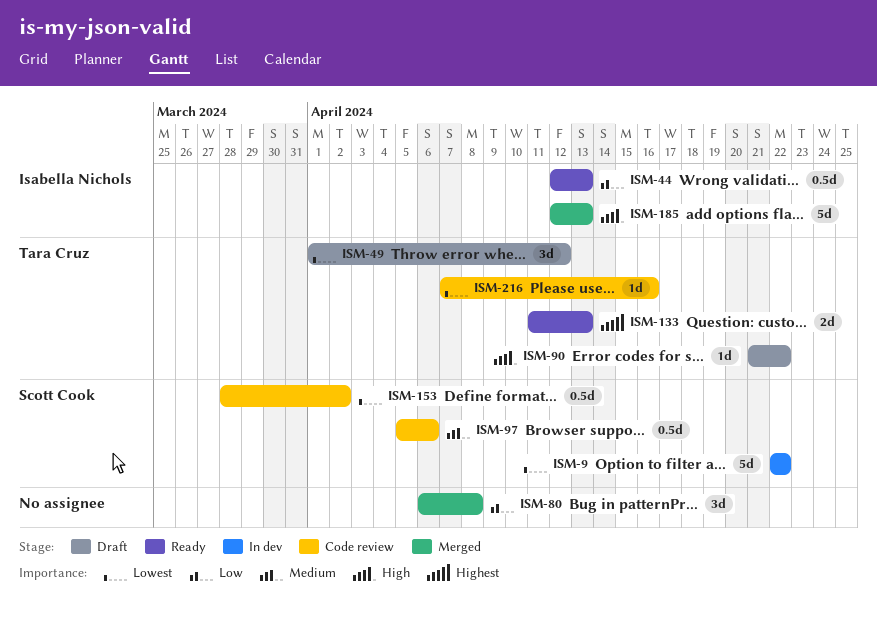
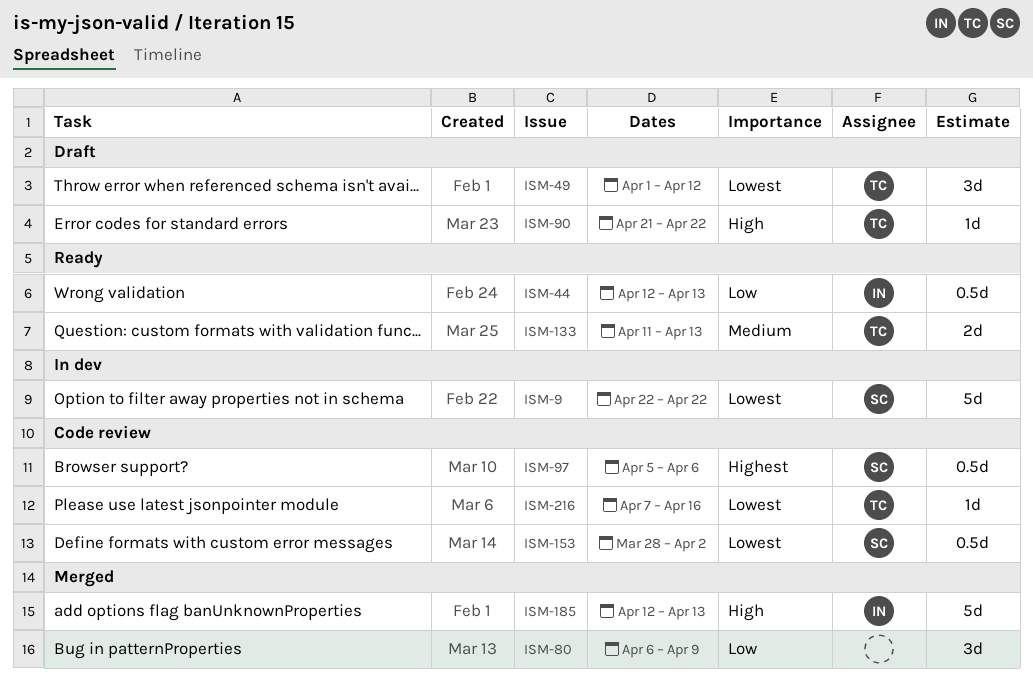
ISM-80, due: Apr 8 -> Apr 9
ISM-97, priority: Medium -> Highest
ISM-133, priority: Highest -> Medium

